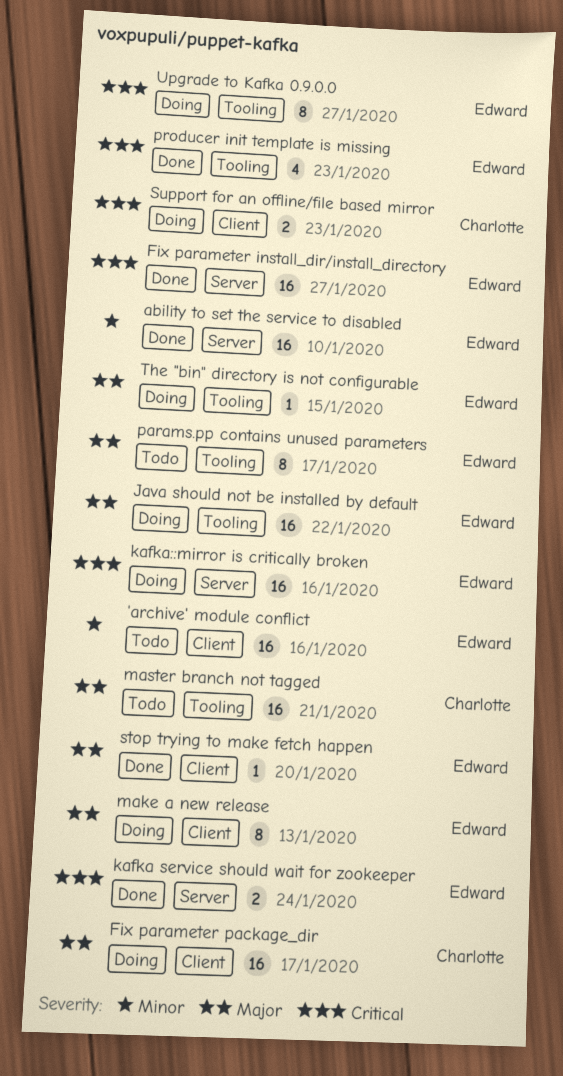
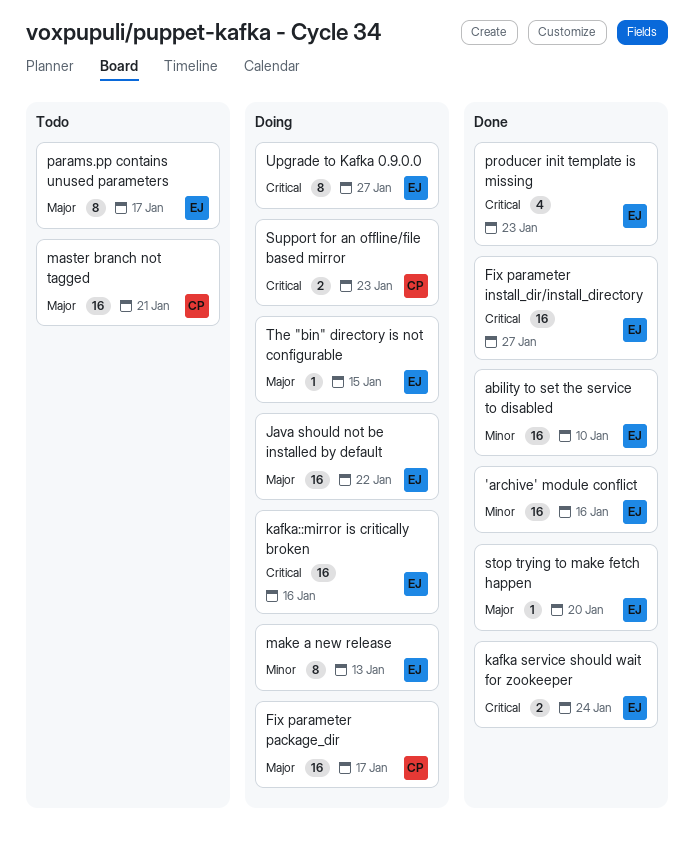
'archive' module conflict, status: Todo -> Done
make a new release, priority: Major -> Minor

